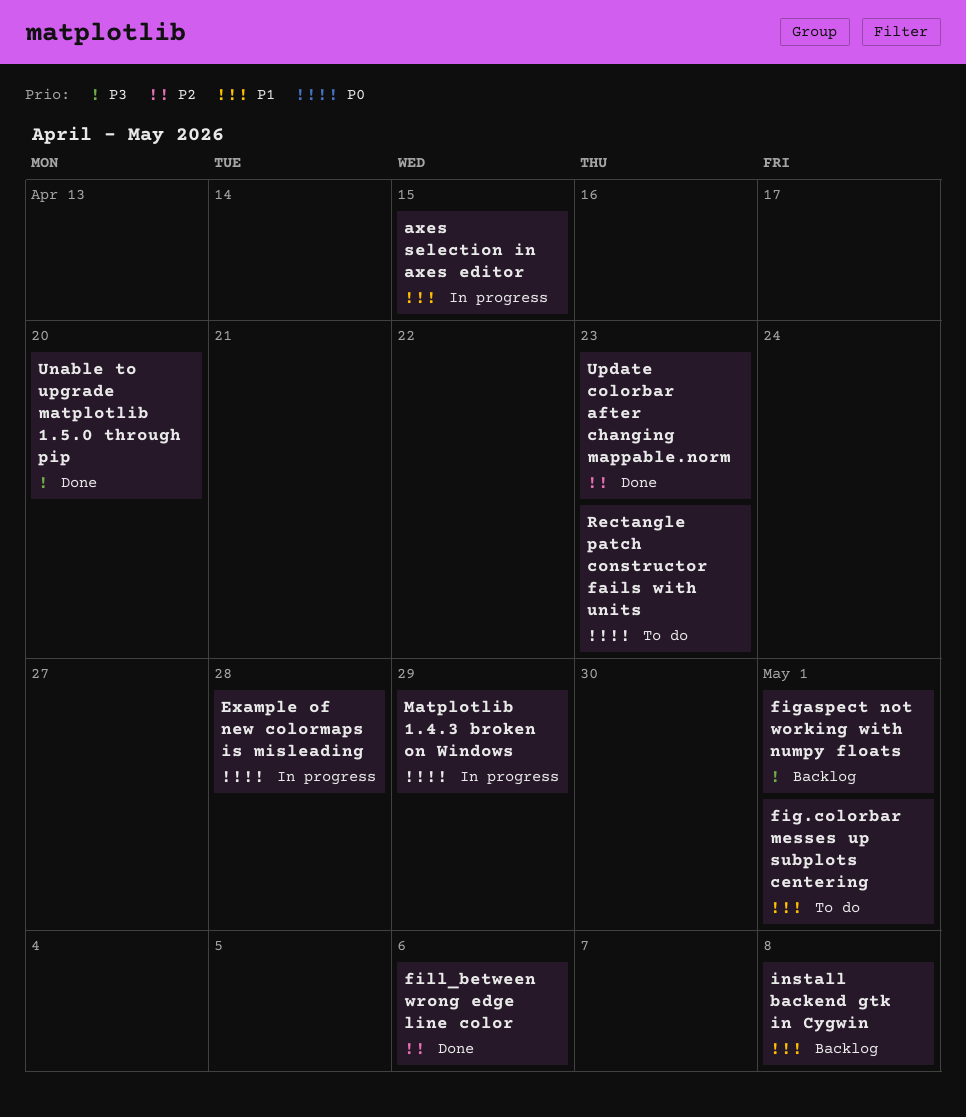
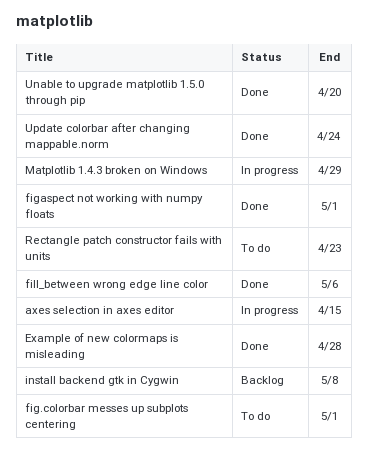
Example of new colormaps is misleading, status: In progress -> Done
figaspect not working with numpy floats, status: Backlog -> Done
Update colorbar after changing mappable.norm, due: Apr 23 -> Apr 24

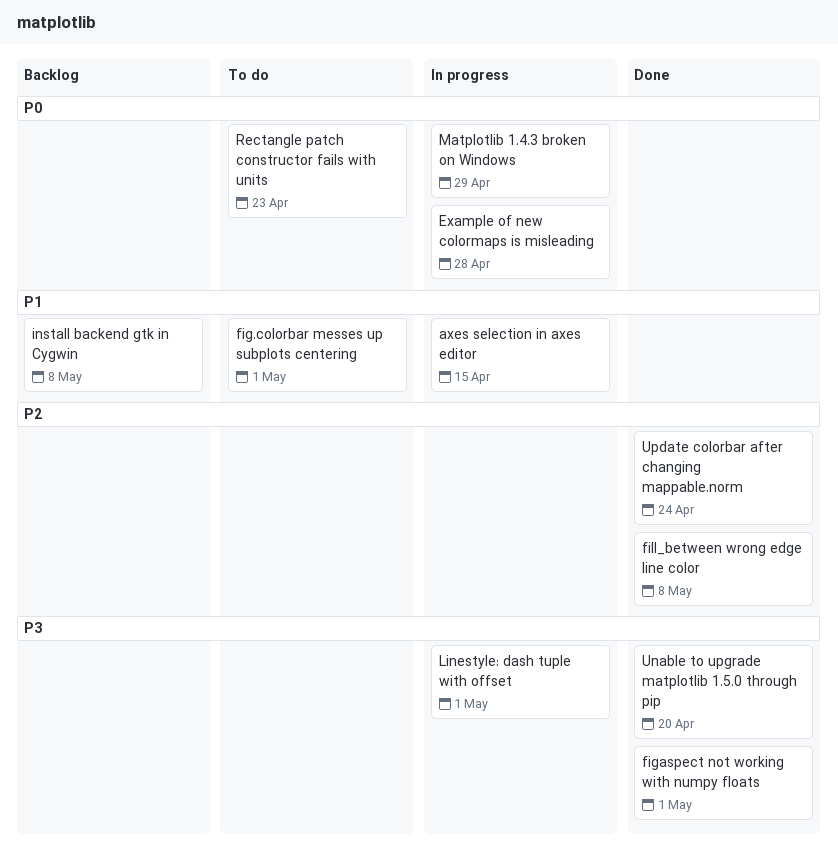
Example of new colormaps is misleading, status: Done -> In progress
fill_between wrong edge line color, due: May 6 -> May 8
Linestyle: dash tuple with offset: none -> present

